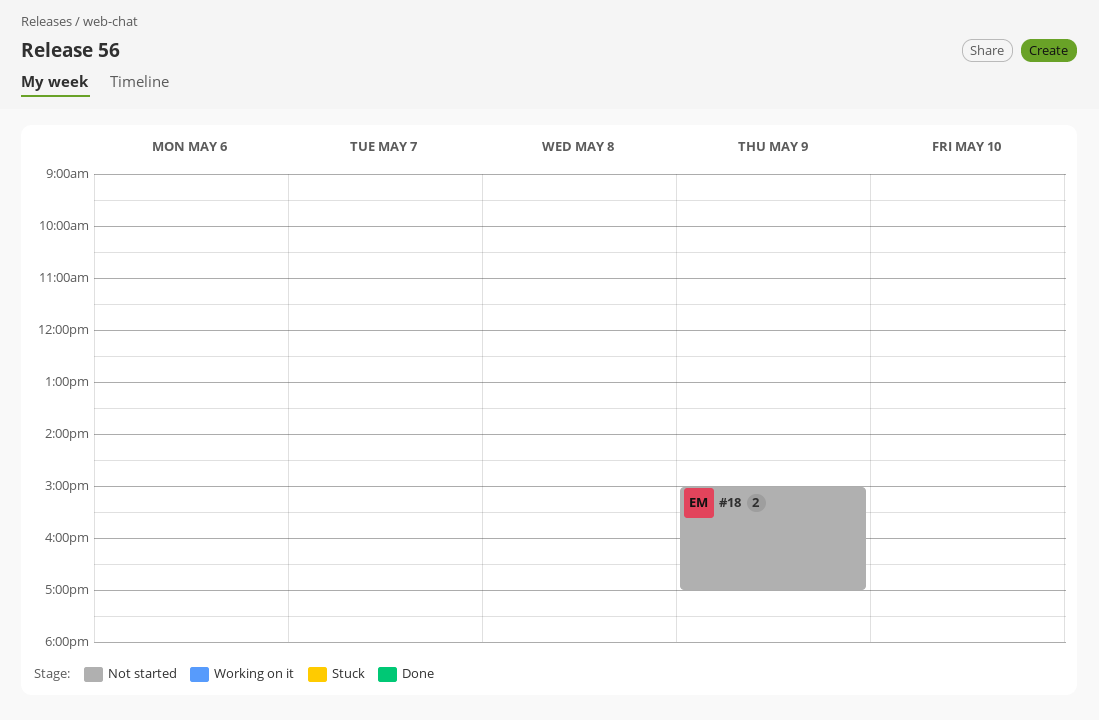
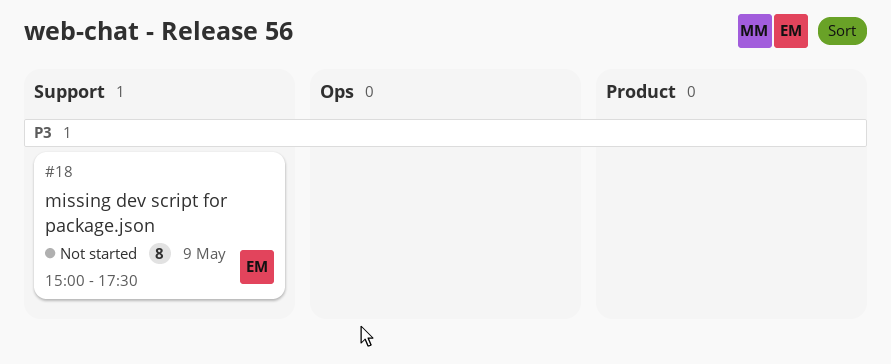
#18, estimate: 2 -> 8
#18, ends: 17:00 -> 17:30

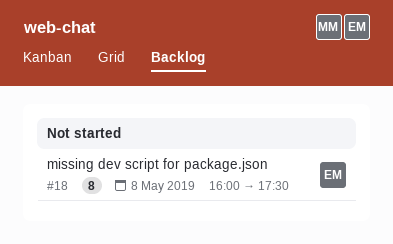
#18, day: May 9 -> May 8
#18, begins: 15:00 -> 16:00

